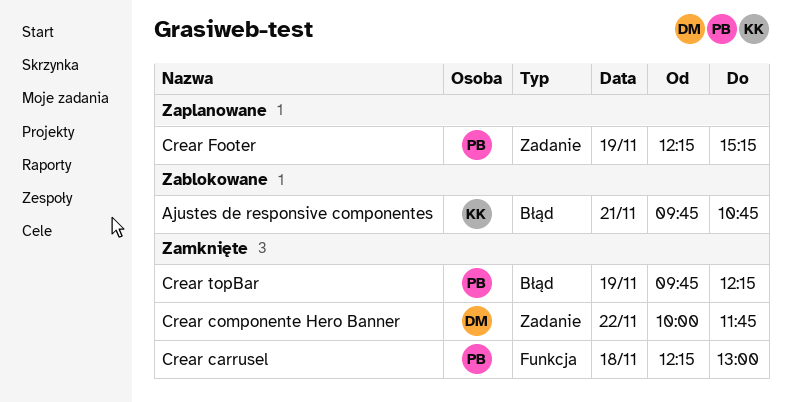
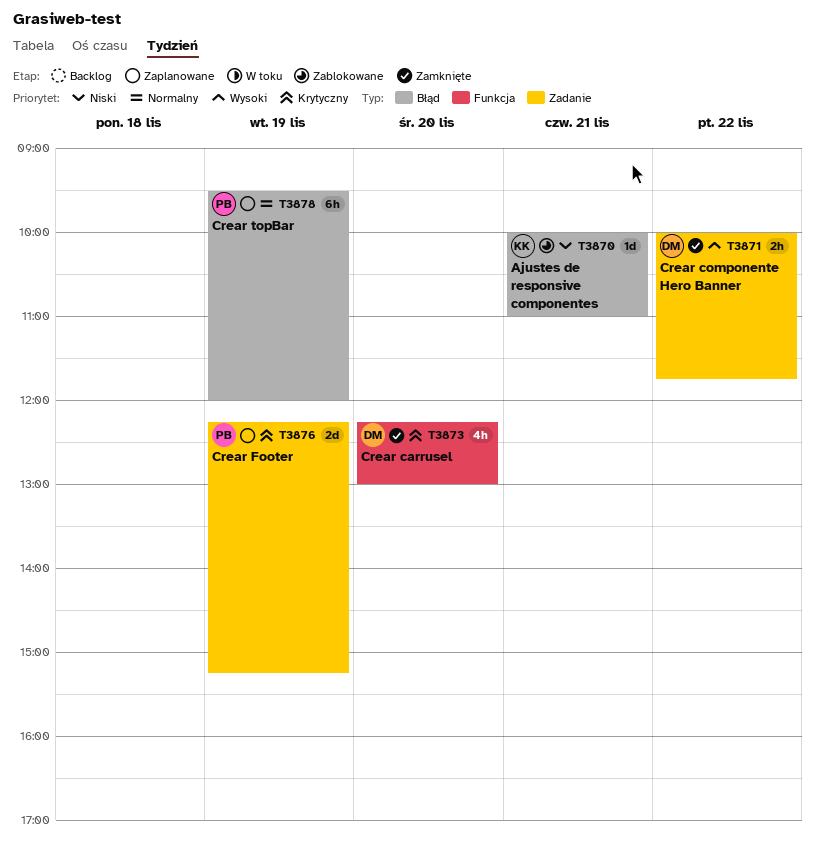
Ajustes de responsive componentes, begins: 09:45 -> 10:00
Ajustes de responsive componentes, ends: 10:45 -> 11:00
Crear carrusel, owner: PB -> DM
Crear carrusel, day: Nov 18 -> Nov 20
Crear topBar, status: Zamknięte -> Zaplanowane
Crear topBar, begins: 09:45 -> 09:30
Crear topBar, ends: 12:15 -> 12:00

